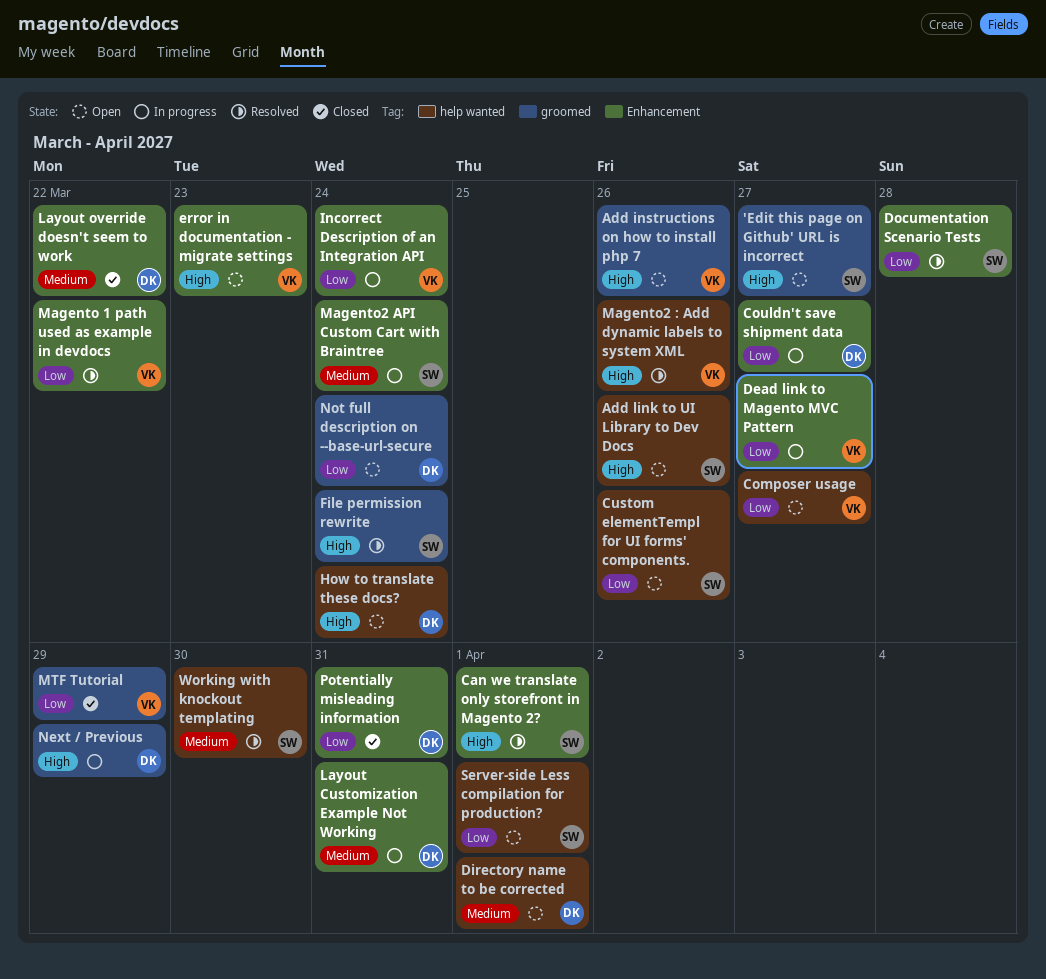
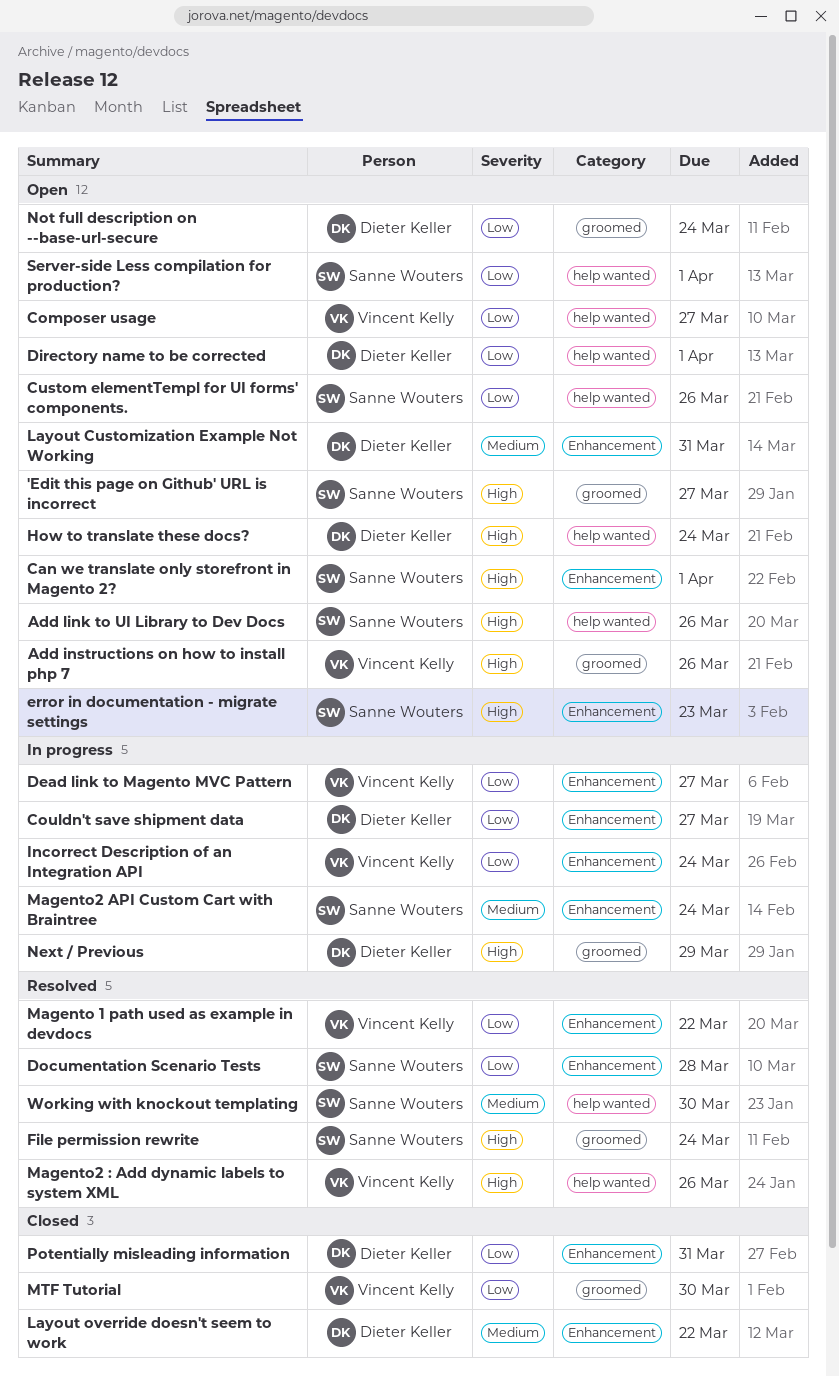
Can we translate only storefront in Magento 2?, status: Resolved -> Open
Directory name to be corrected, priority: Medium -> Low
error in documentation - migrate settings, owner: Vincent Kelly -> Sanne Wouters
Layout Customization Example Not Working, status: In progress -> Open
MTF Tutorial, due: Mar 29 -> Mar 30

